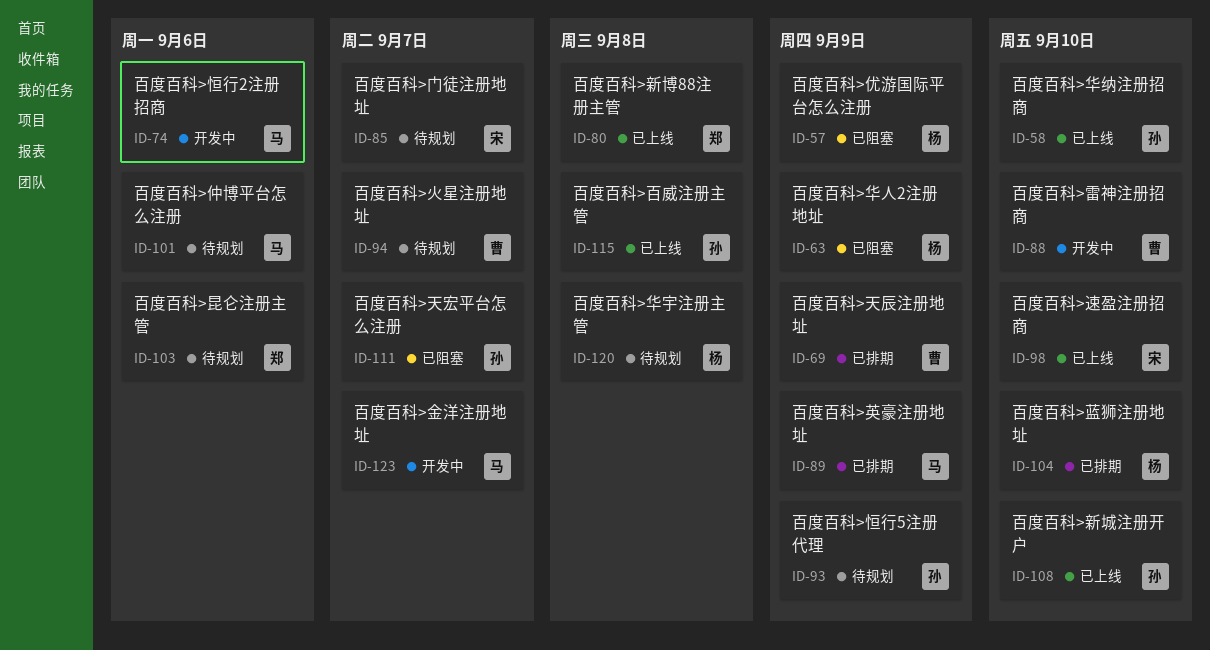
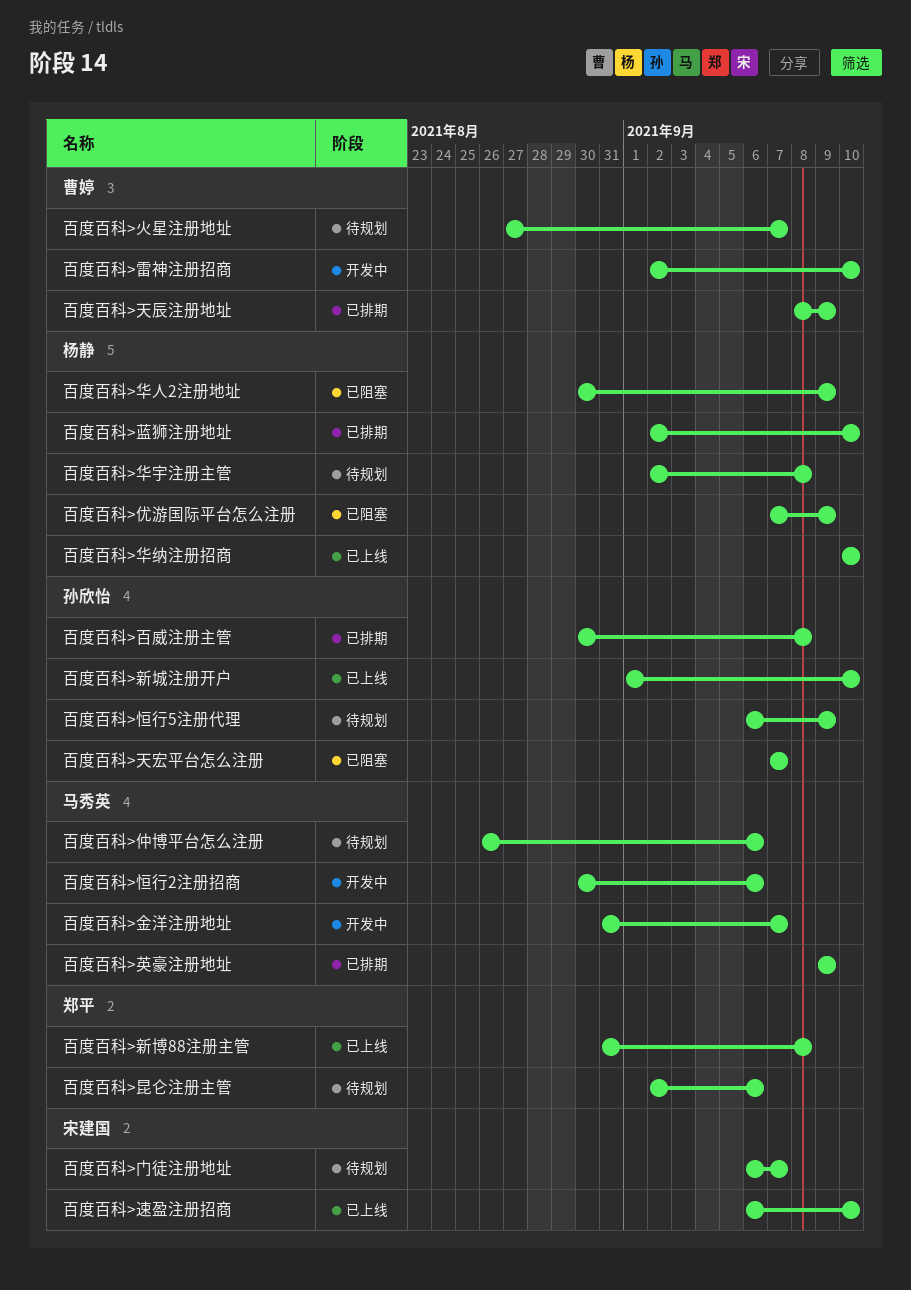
百度百科>华纳注册招商, owner: 孙欣怡 -> 杨静
百度百科>百威注册主管, status: 已上线 -> 已排期

